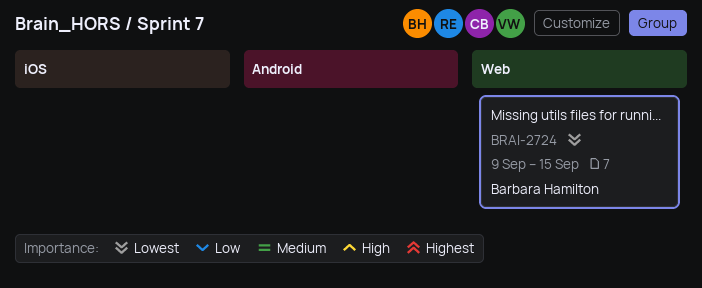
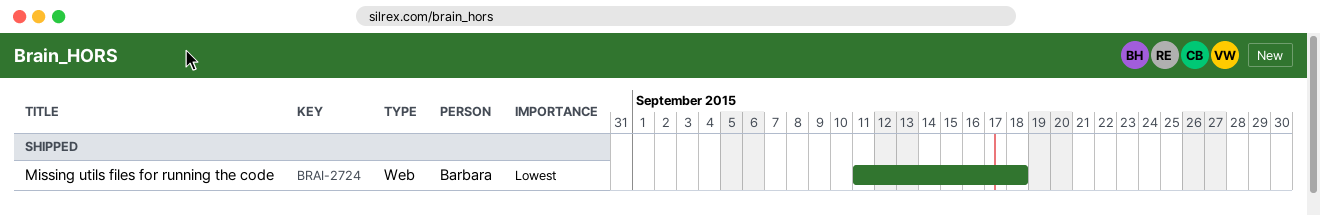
BRAI-2724, start: Sep 9 -> Sep 11
BRAI-2724, due: Sep 15 -> Sep 18

